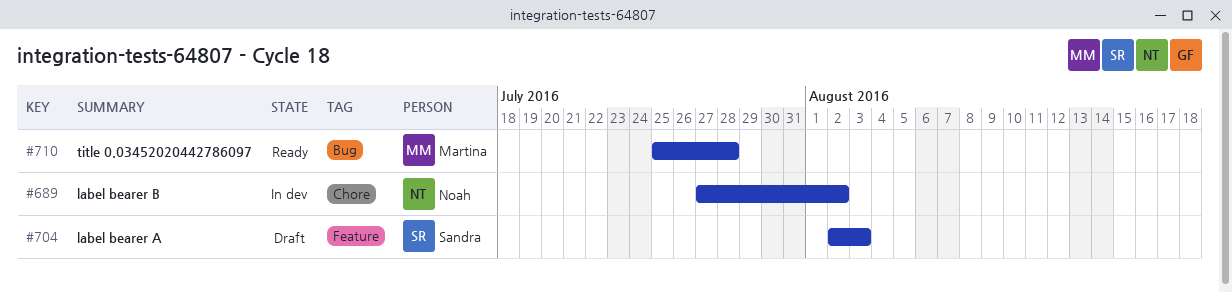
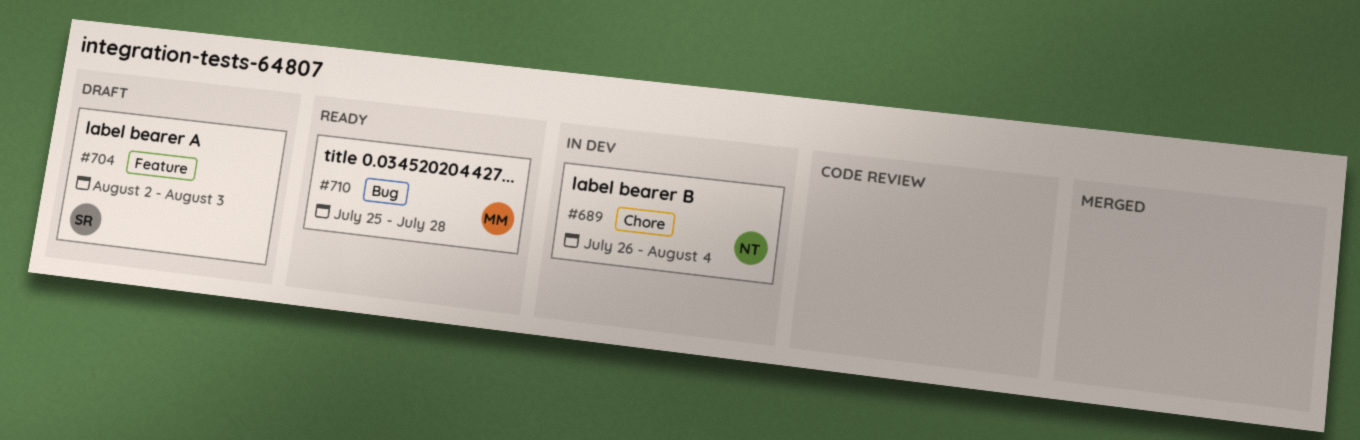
#689, start: Jul 27 -> Jul 26
#689, due: Aug 2 -> Aug 4

